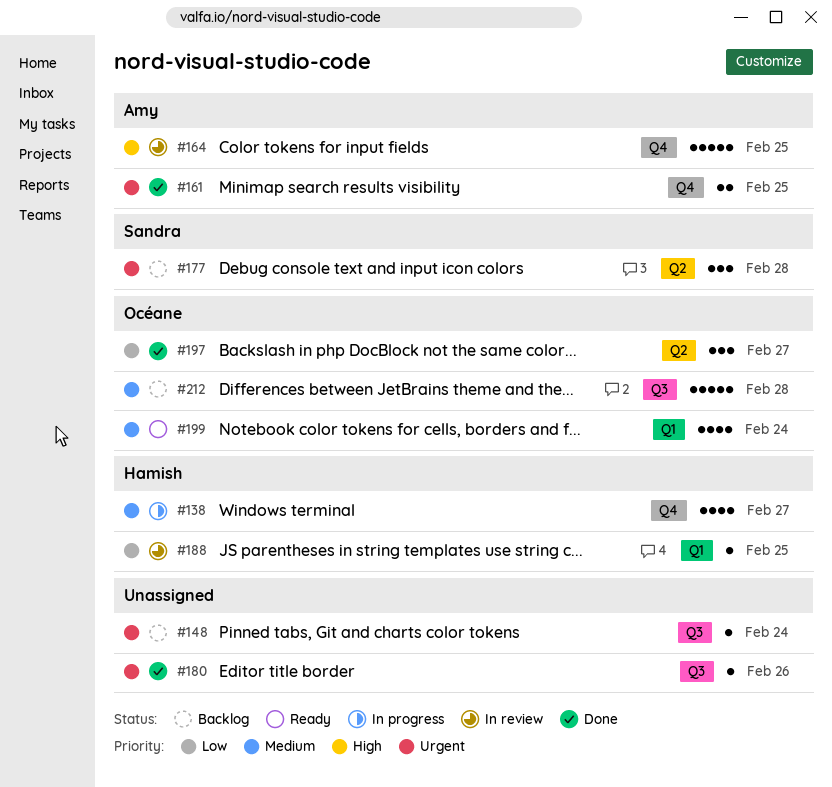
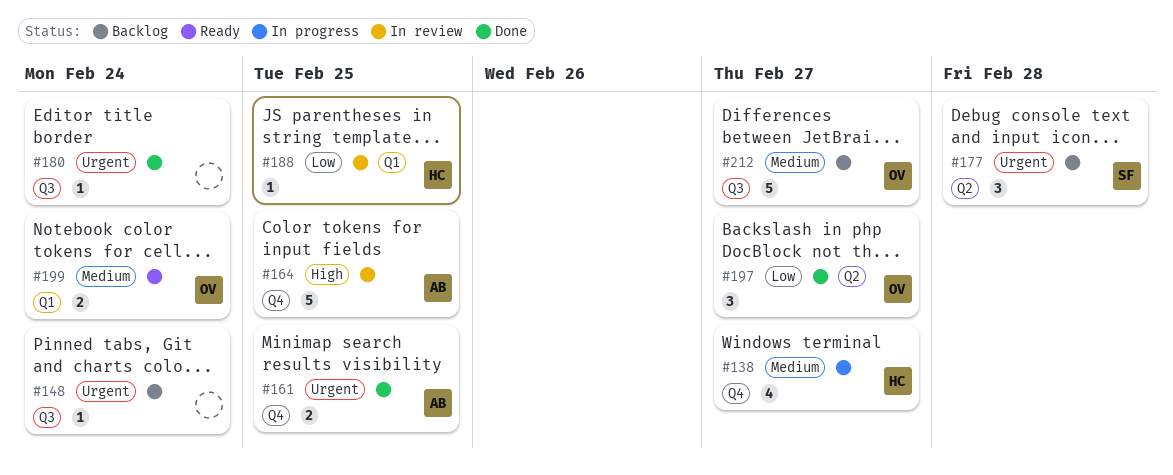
#180, due: Feb 26 -> Feb 24
#199, estimate: 4 -> 2
#212, due: Feb 28 -> Feb 27

